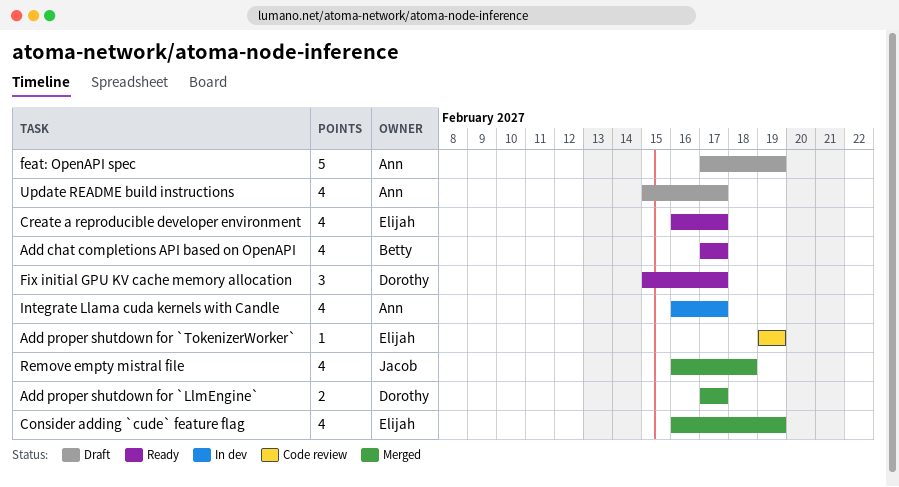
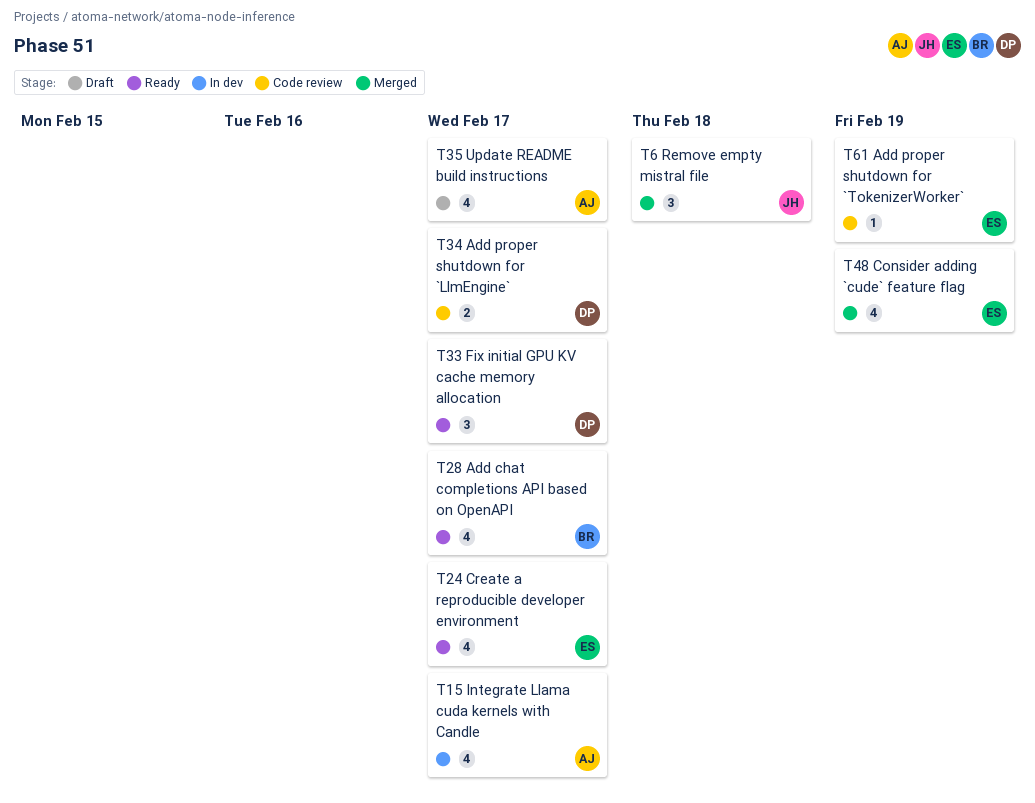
Add proper shutdown for `LlmEngine`, status: Merged -> Code review
feat: OpenAPI spec: present -> none
Remove empty mistral file, estimate: 4 -> 3

